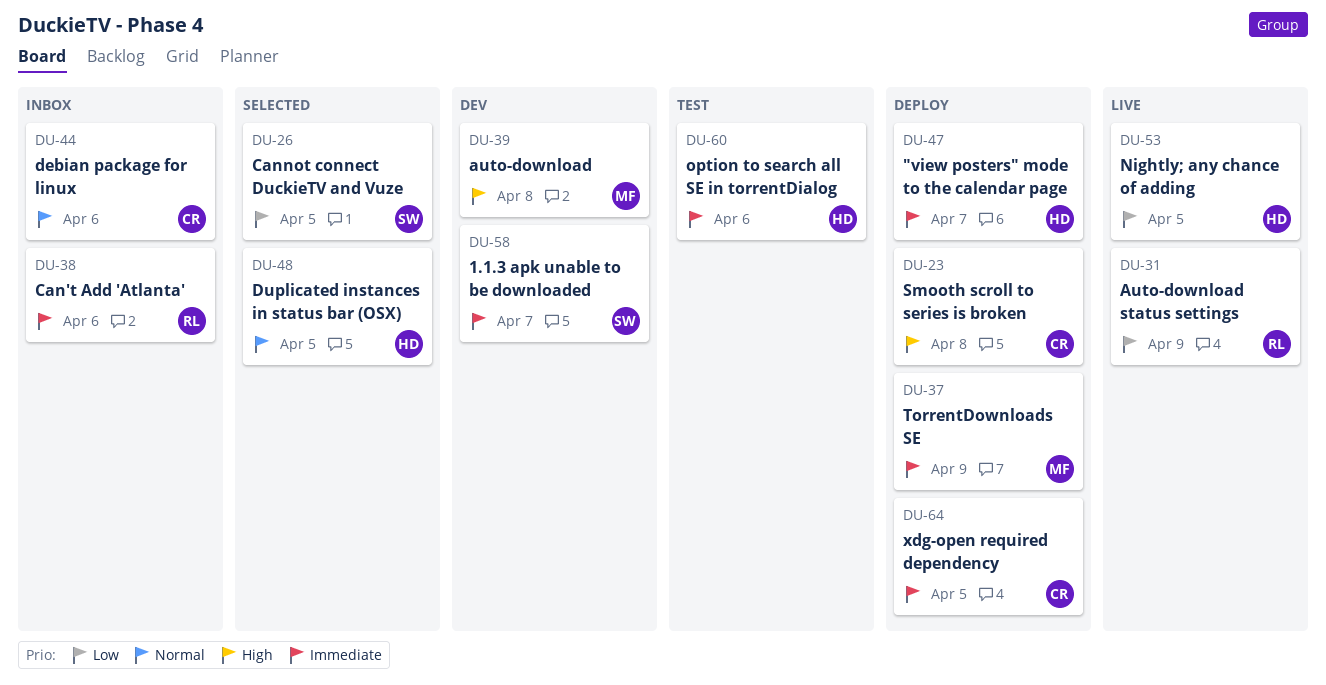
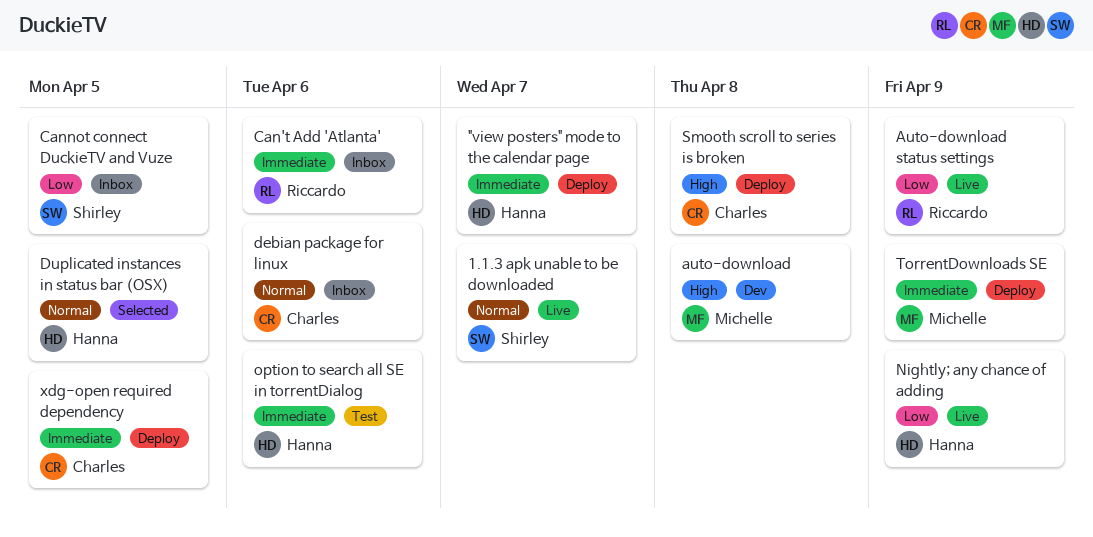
1.1.3 apk unable to be downloaded, status: Dev -> Live
1.1.3 apk unable to be downloaded, priority: Immediate -> Normal
Cannot connect DuckieTV and Vuze, status: Selected -> Inbox
Nightly; any chance of adding, due: Apr 5 -> Apr 9

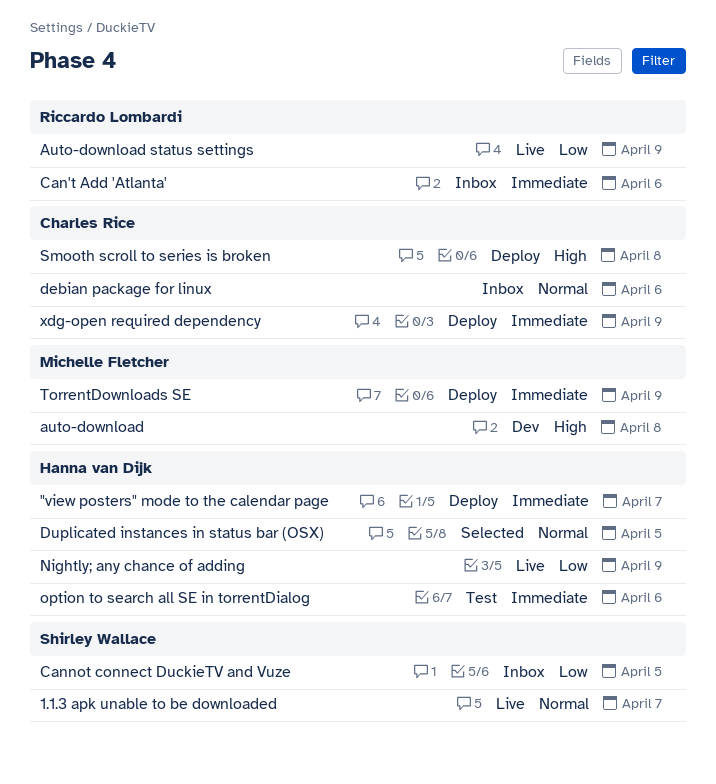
xdg-open required dependency, due: Apr 5 -> Apr 9

